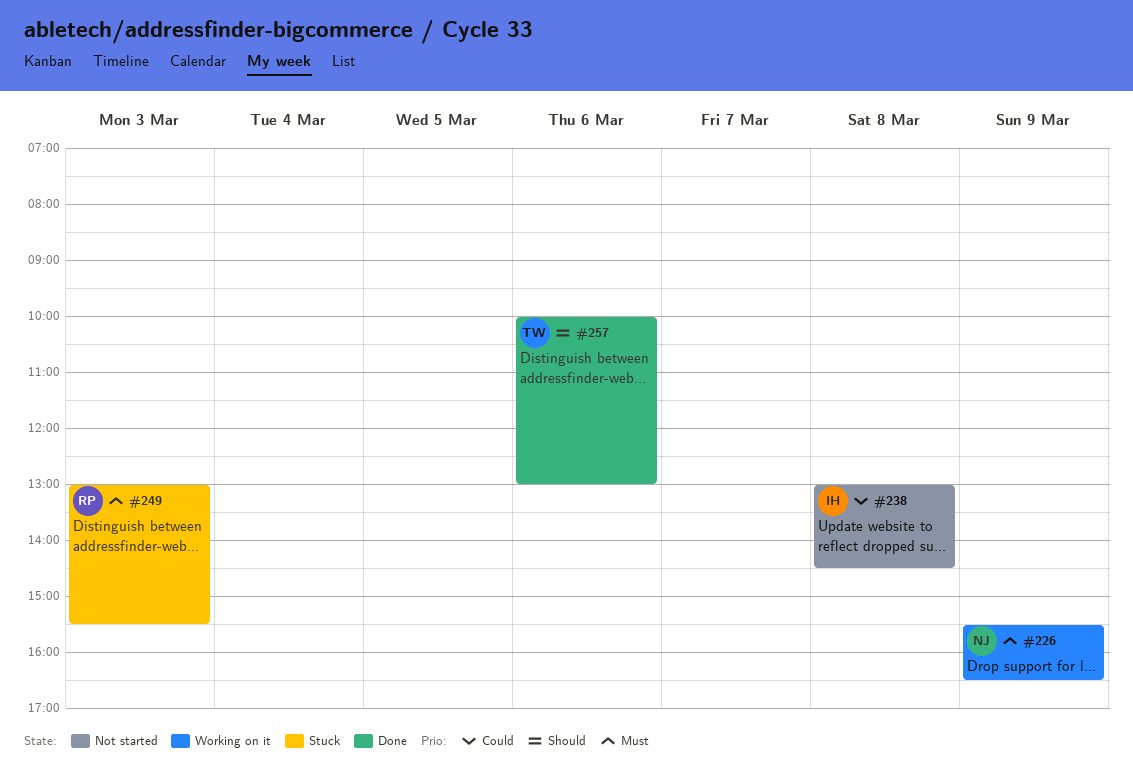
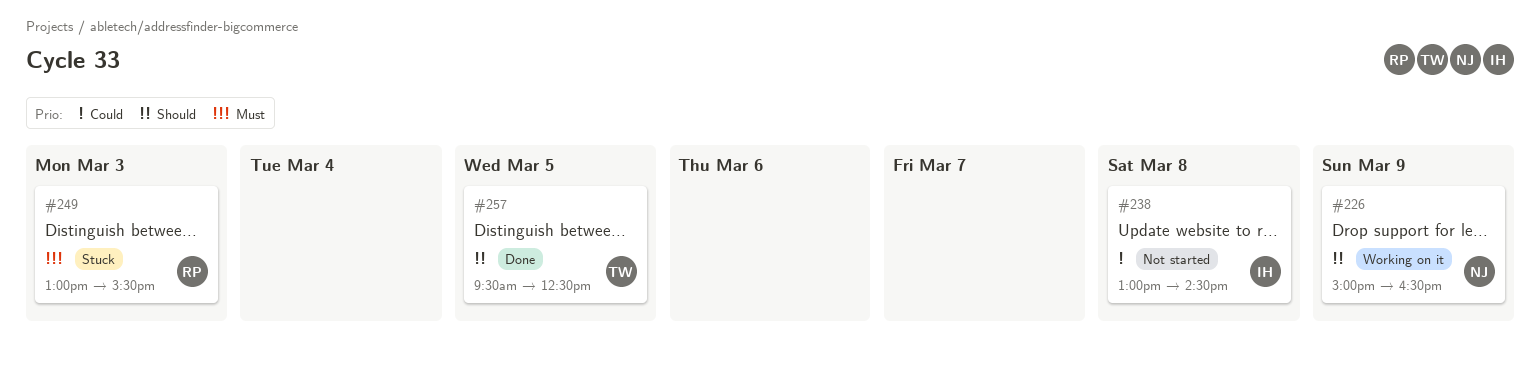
#226, priority: Must -> Should
#226, begins: 15:30 -> 15:00
#257, day: Mar 6 -> Mar 5
#257, begins: 10:00 -> 09:30
#257, ends: 13:00 -> 12:30

